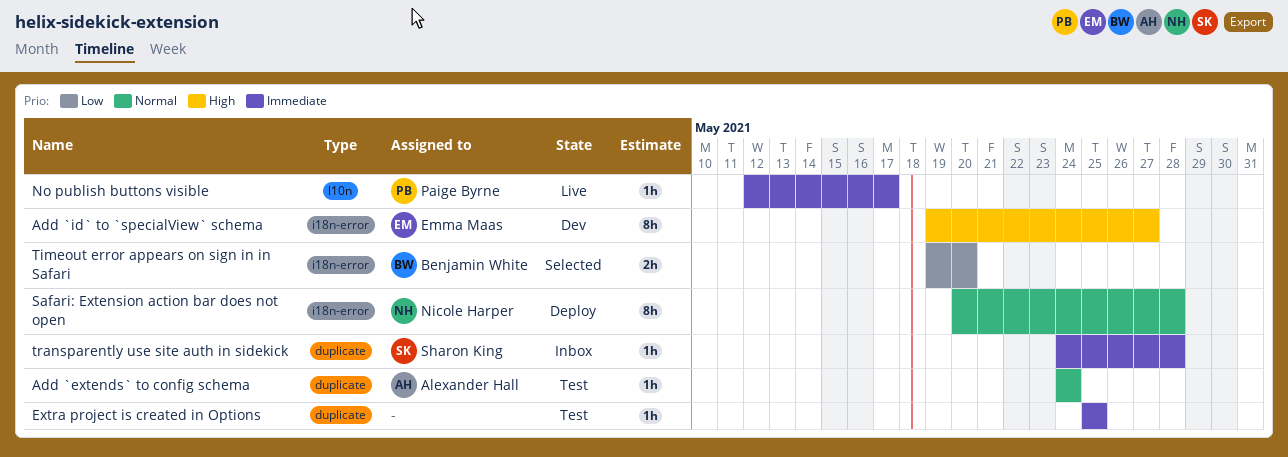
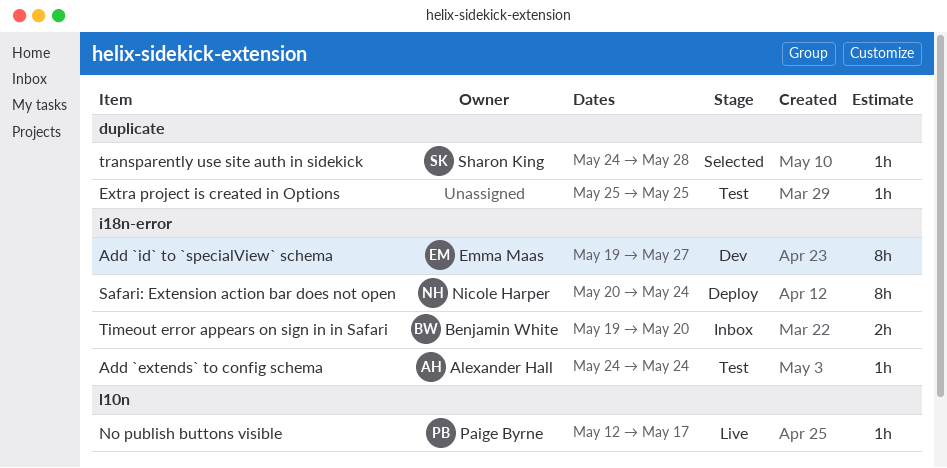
Add `extends` to config schema, label: duplicate -> i18n-error
Safari: Extension action bar does not open, due: May 28 -> May 24
Timeout error appears on sign in in Safari, status: Selected -> Inbox
transparently use site auth in sidekick, status: Inbox -> Selected

